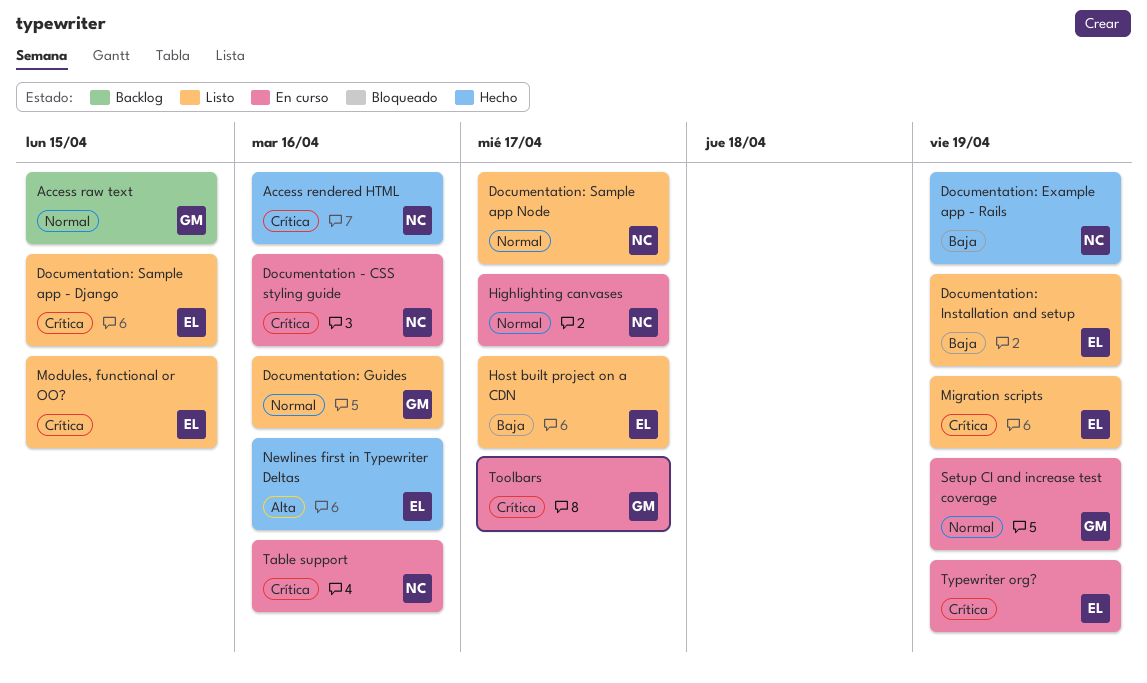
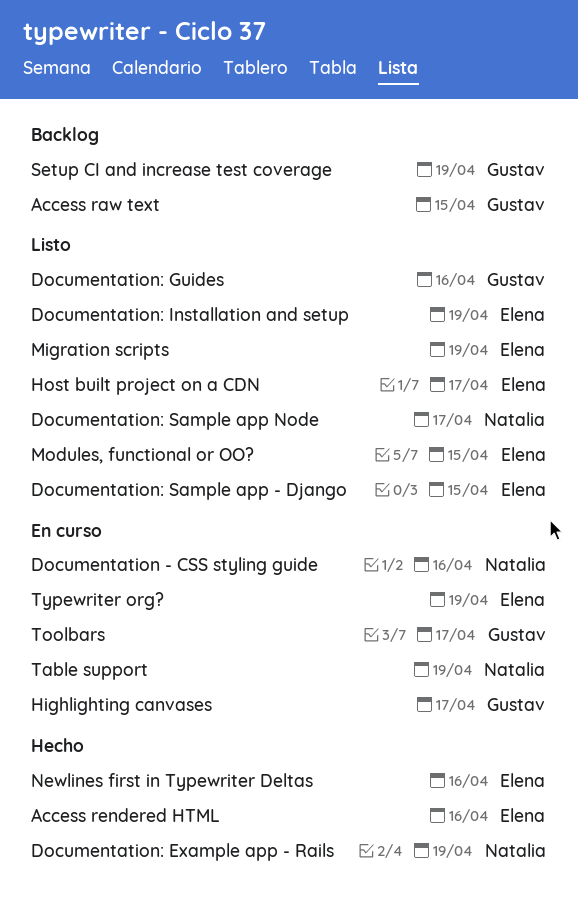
Access rendered HTML, owner: Natalia -> Elena
Highlighting canvases, owner: Natalia -> Gustav
Setup CI and increase test coverage, status: En curso -> Backlog
Table support, due: Apr 16 -> Apr 19

